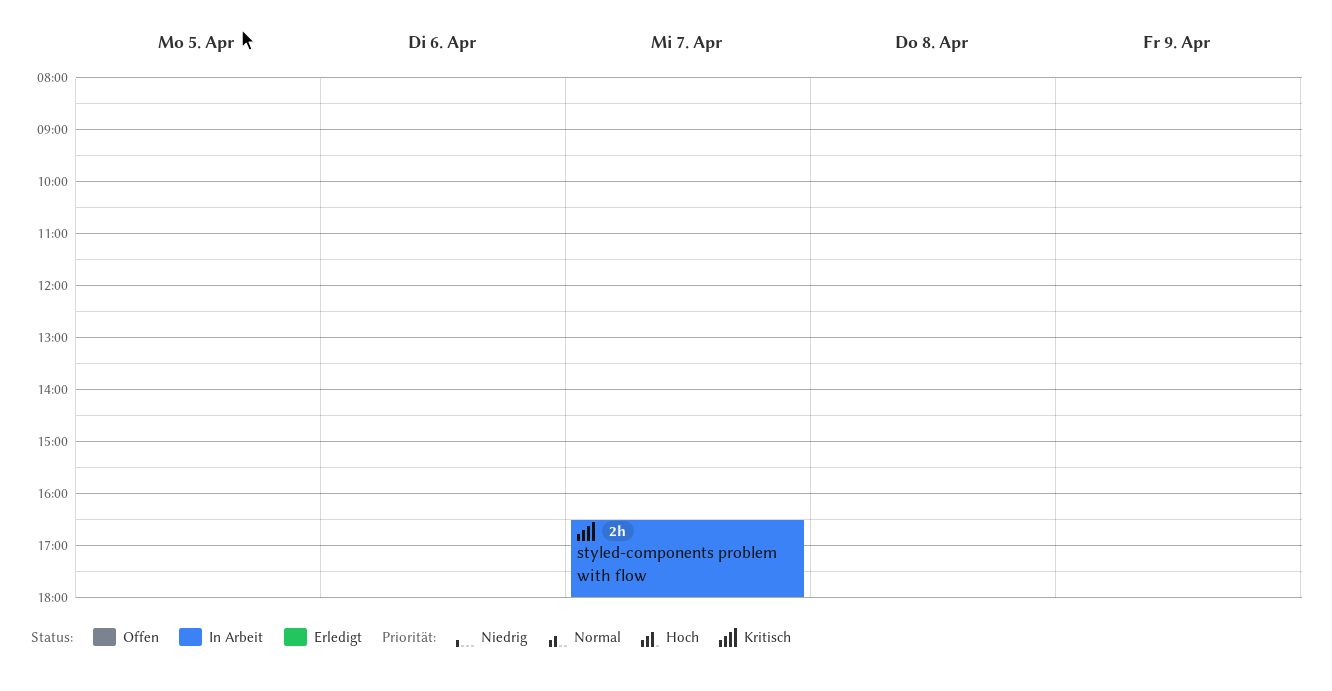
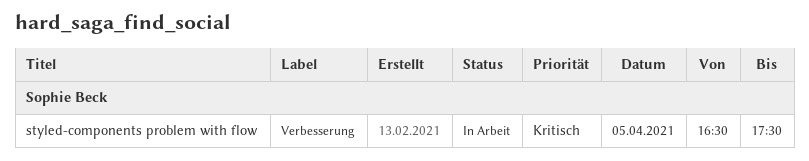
styled-components problem with flow, day: Apr 7 -> Apr 5
styled-components problem with flow, ends: 18:00 -> 17:30

